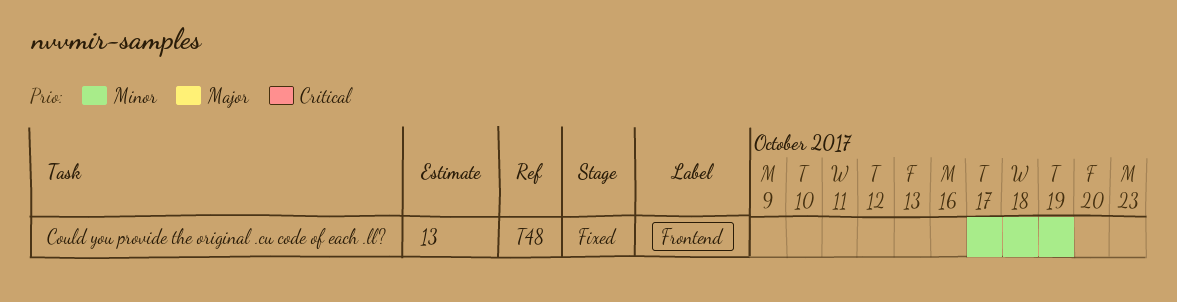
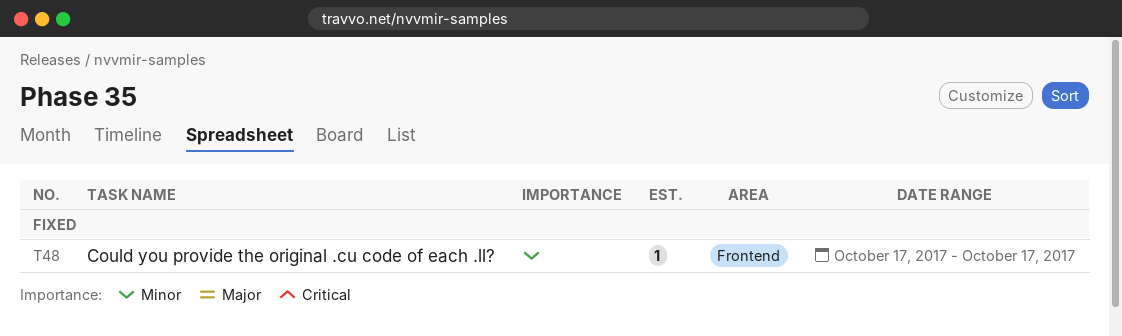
T48, estimate: 13 -> 1
T48, due: Oct 19 -> Oct 17

